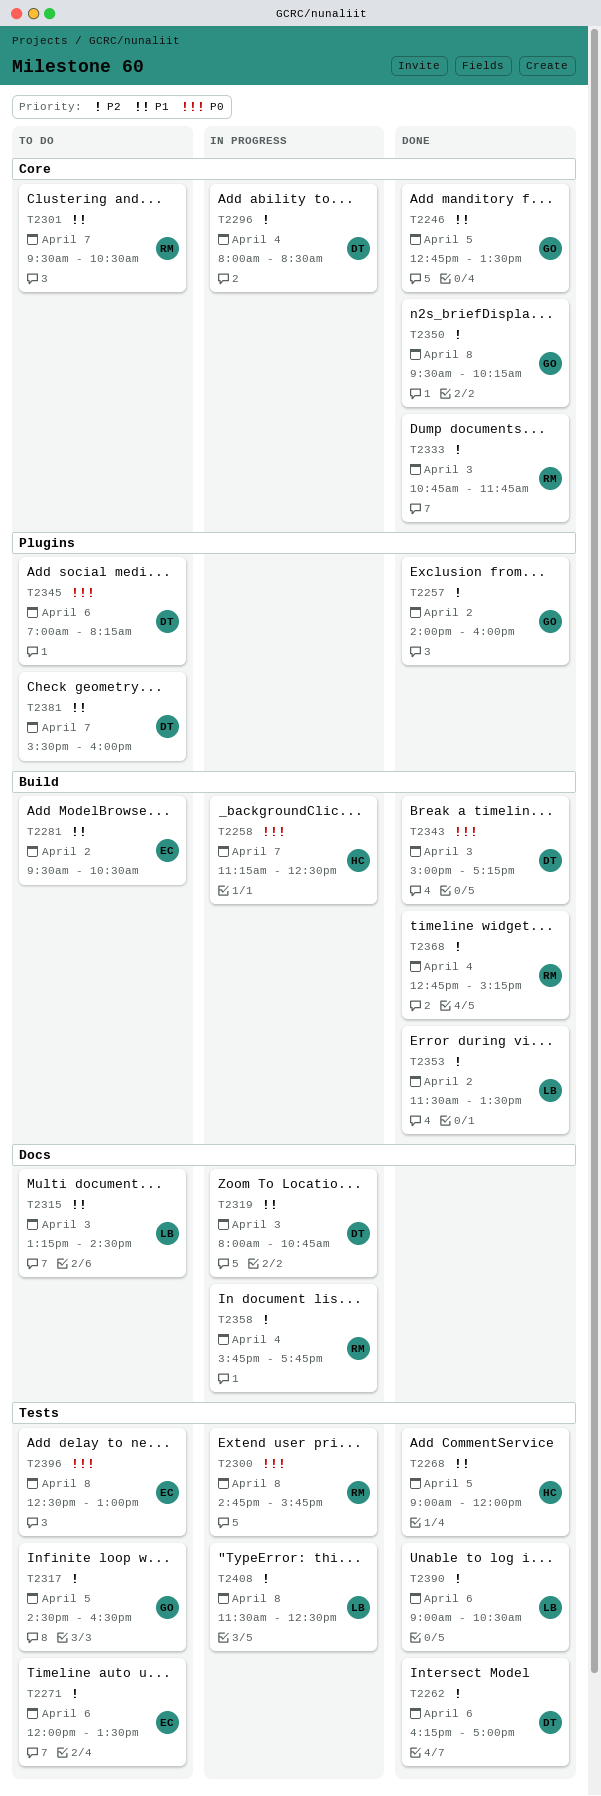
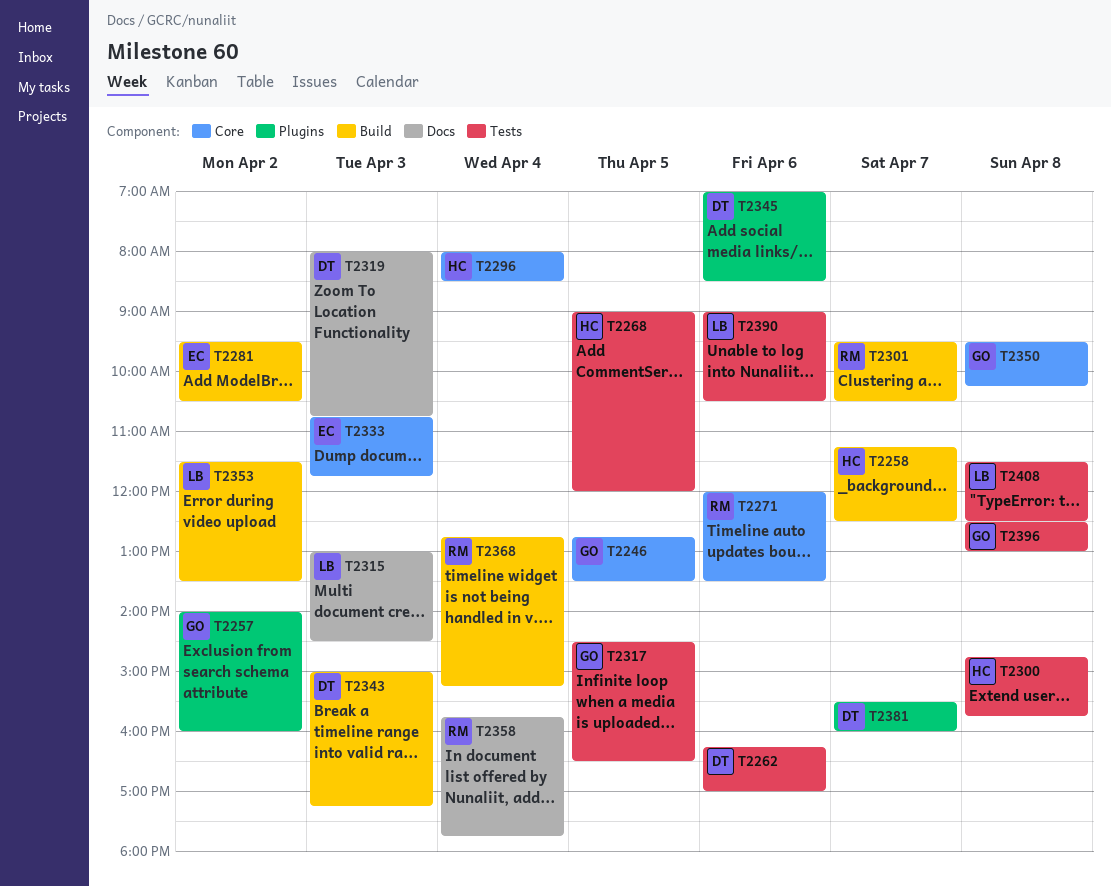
T2271, owner: EC -> RM
T2271, label: Tests -> Core
T2296, owner: DT -> HC
T2300, owner: RM -> HC
T2301, label: Core -> Build
T2315, begins: 13:15 -> 13:00
T2333, owner: RM -> EC
T2345, ends: 08:15 -> 08:30
T2396, owner: EC -> GO

